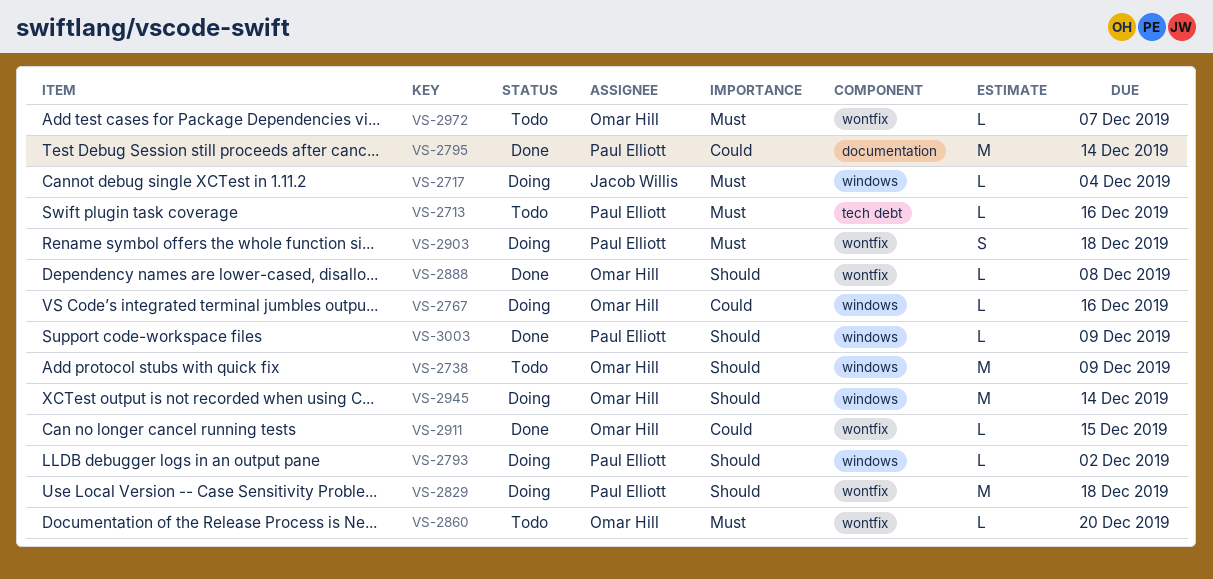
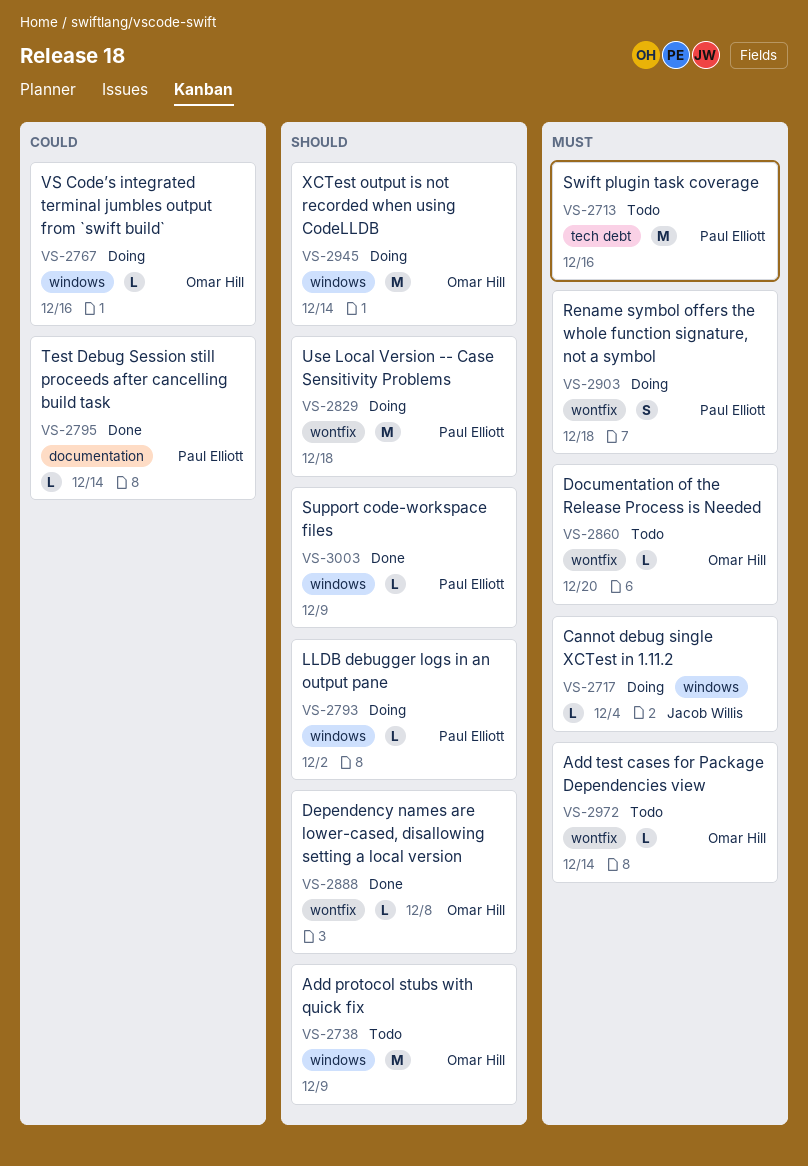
VS-2713, estimate: L -> M
VS-2795, estimate: M -> L
VS-2911: present -> none
VS-2972, due: Dec 7 -> Dec 14

